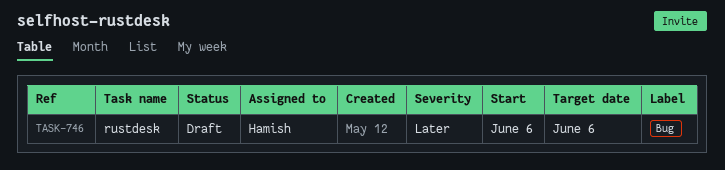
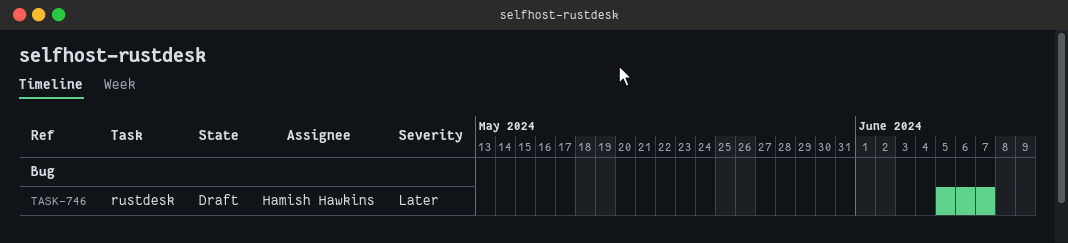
TASK-746, start: Jun 6 -> Jun 5
TASK-746, due: Jun 6 -> Jun 7

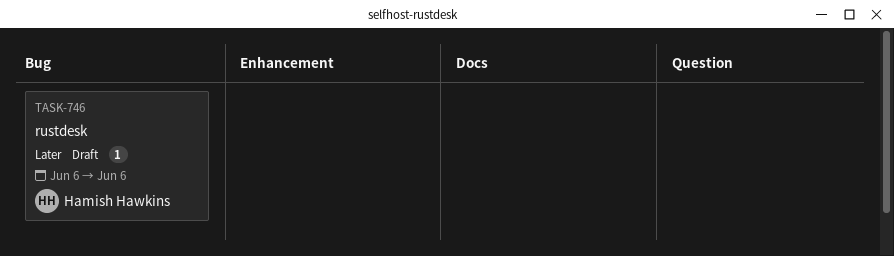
TASK-746, start: Jun 5 -> Jun 6
TASK-746, due: Jun 7 -> Jun 6

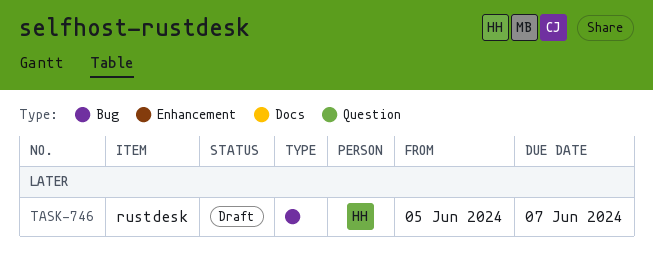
TASK-746, start: Jun 6 -> Jun 5
TASK-746, due: Jun 6 -> Jun 7

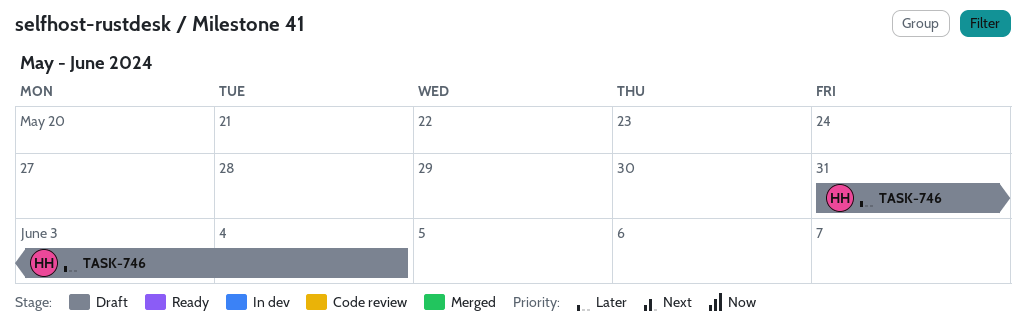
TASK-746, start: Jun 5 -> May 31
TASK-746, due: Jun 7 -> Jun 4

